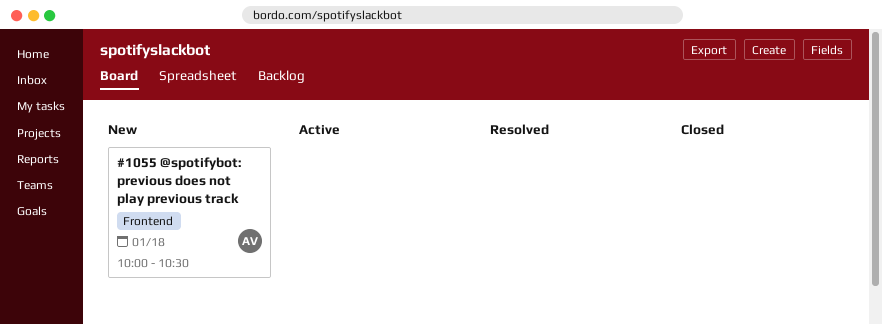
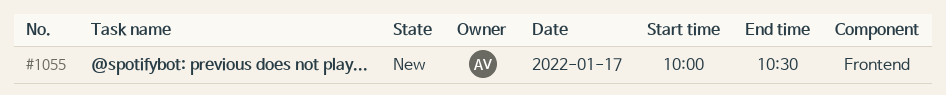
#1055, day: Jan 18 -> Jan 17

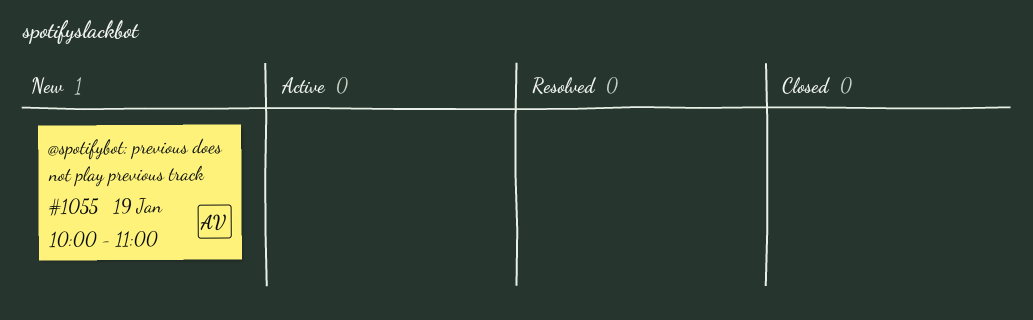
#1055, day: Jan 17 -> Jan 19
#1055, ends: 10:30 -> 11:00

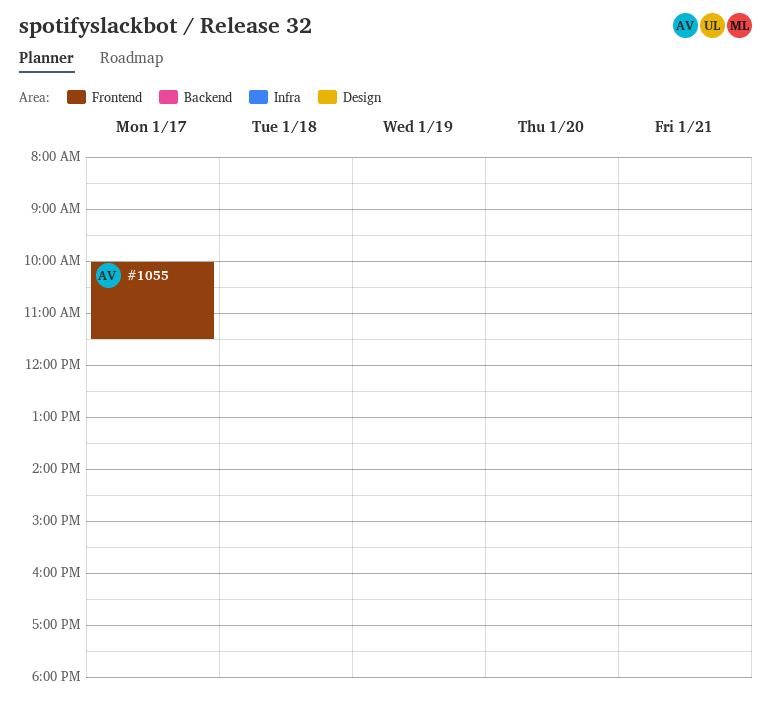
#1055, day: Jan 19 -> Jan 17
#1055, ends: 11:00 -> 11:30

